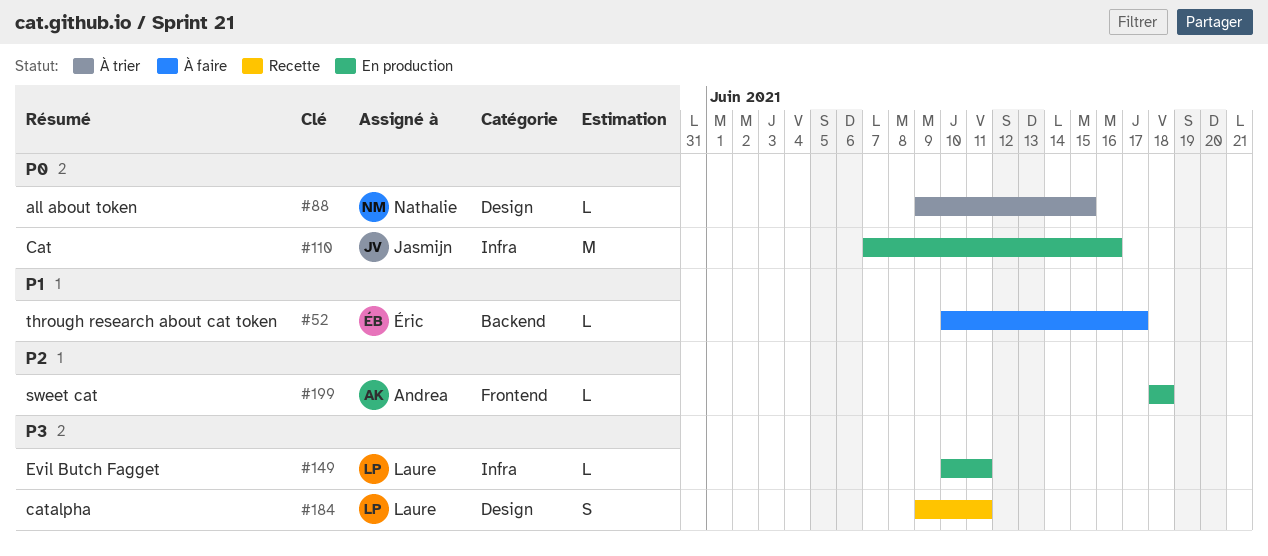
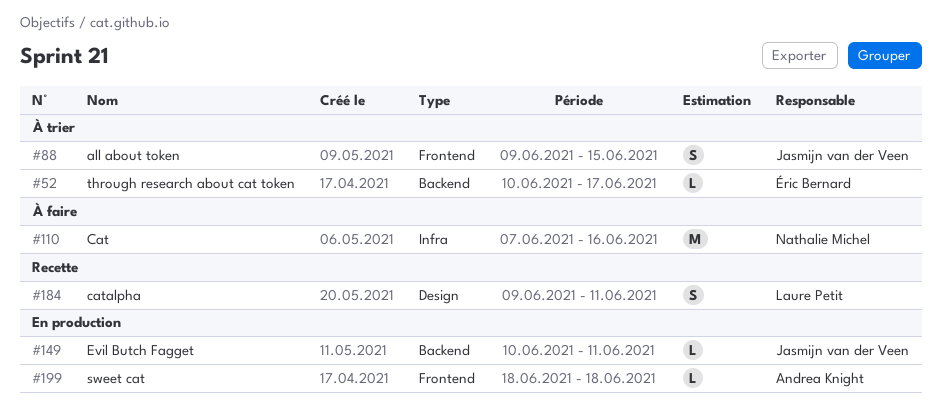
#52, status: À faire -> À trier
#88, owner: Nathalie Michel -> Jasmijn van der Veen
#88, label: Design -> Frontend
#88, estimate: L -> S
#110, status: En production -> À faire
#110, owner: Jasmijn van der Veen -> Nathalie Michel
#149, owner: Laure Petit -> Jasmijn van der Veen
#149, label: Infra -> Backend

